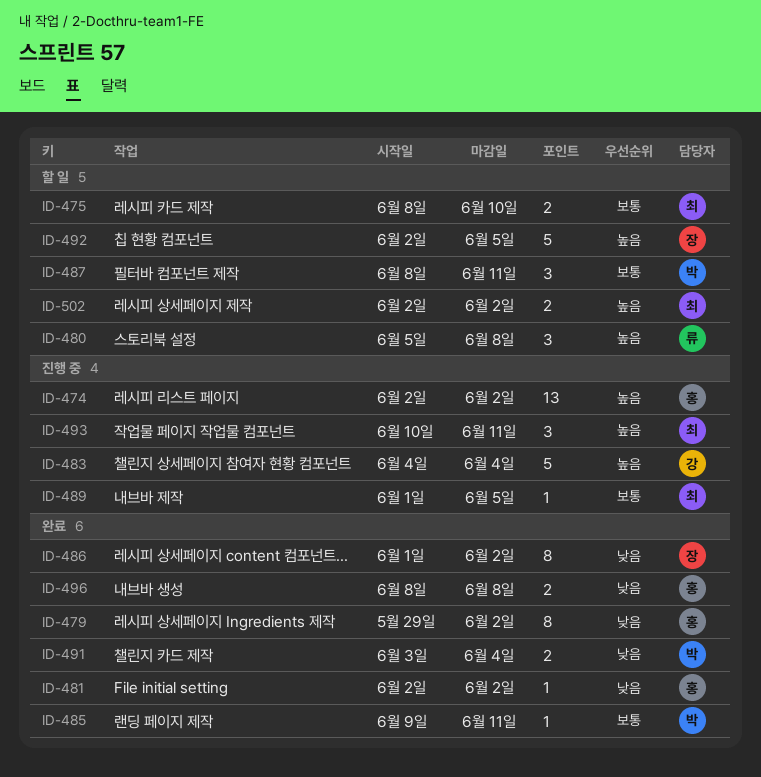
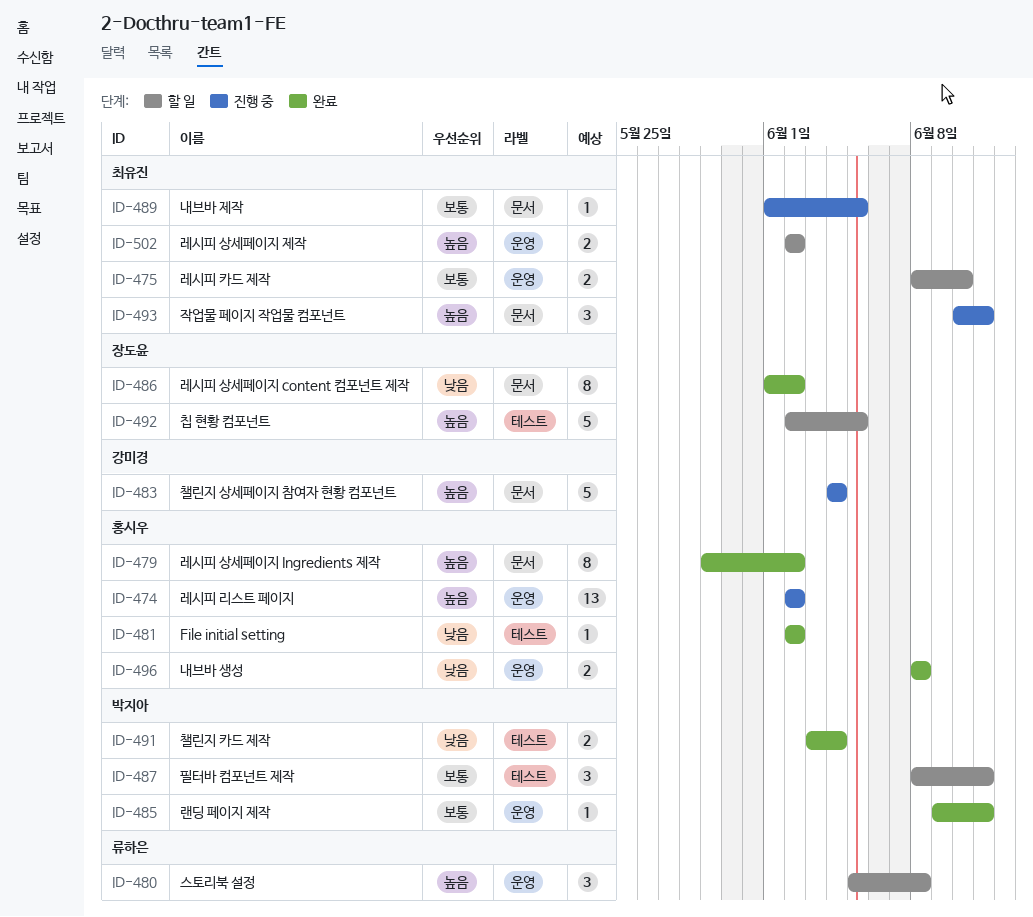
ID-479, priority: 낮음 -> 높음

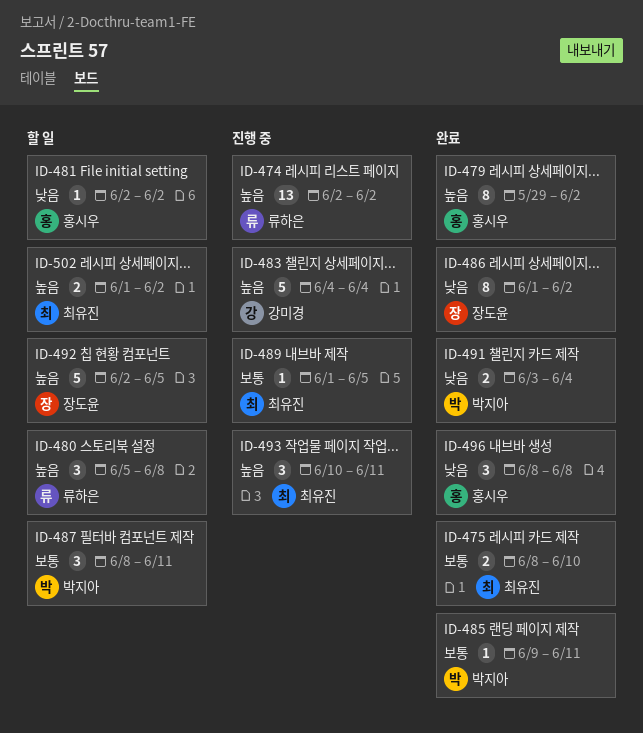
ID-474, owner: 홍시우 -> 류하은
ID-475, status: 할 일 -> 완료
ID-481, status: 완료 -> 할 일
ID-496, estimate: 2 -> 3
ID-502, start: Jun 2 -> Jun 1

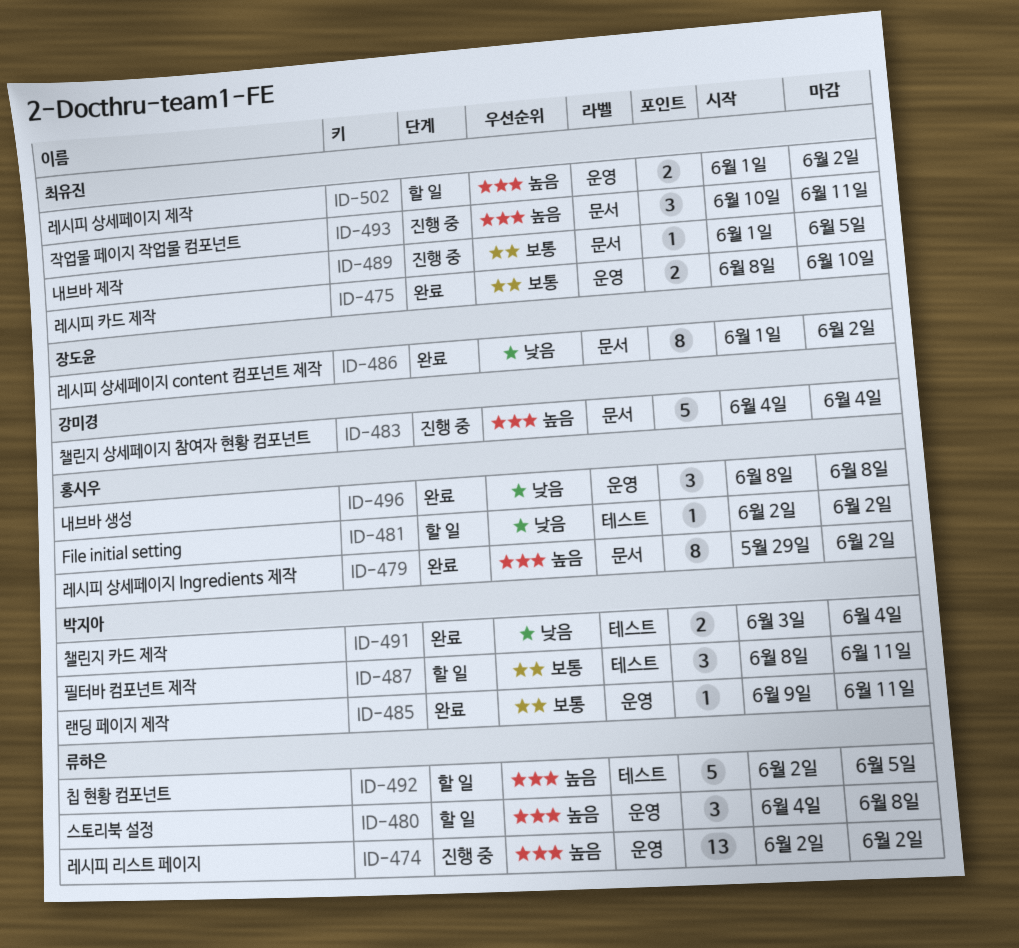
ID-480, start: Jun 5 -> Jun 4
ID-492, owner: 장도윤 -> 류하은

